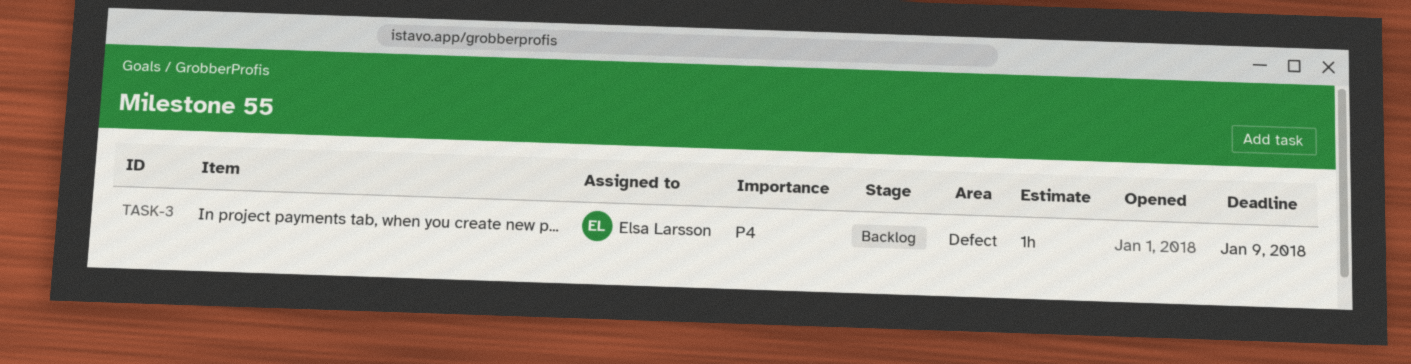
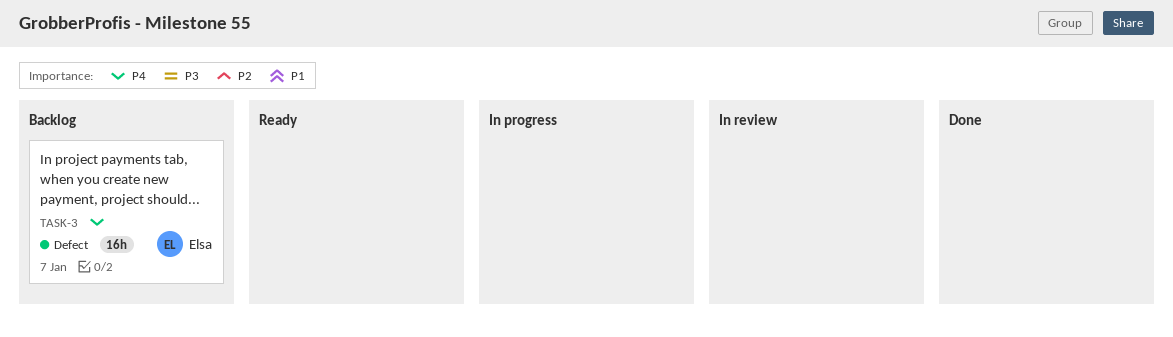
TASK-3, estimate: 1h -> 16h
TASK-3, due: Jan 9 -> Jan 7

